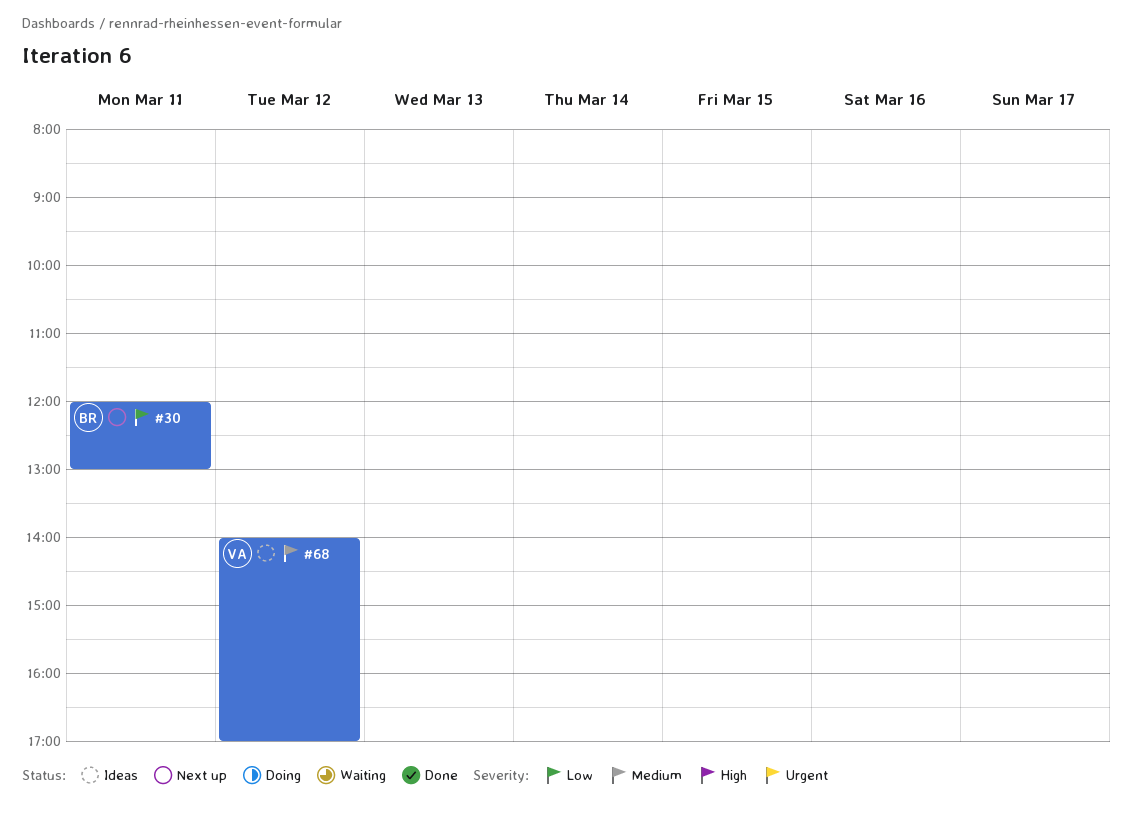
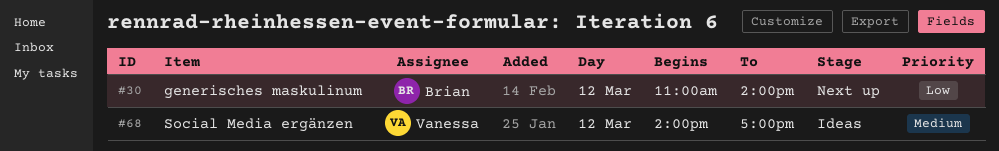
#30, day: Mar 11 -> Mar 12
#30, begins: 12:00 -> 11:00
#30, ends: 13:00 -> 14:00

